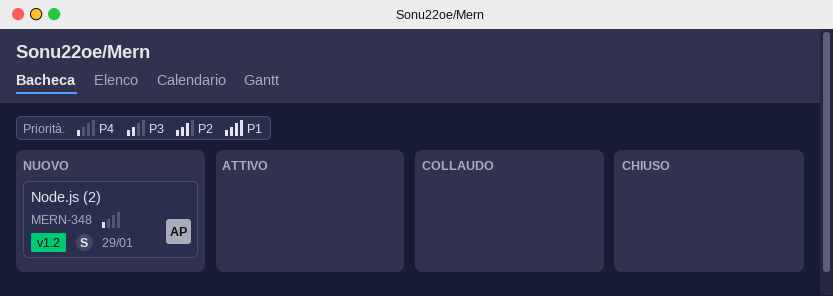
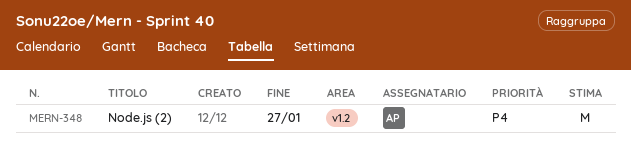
MERN-348, estimate: S -> M
MERN-348, due: Jan 29 -> Jan 27

